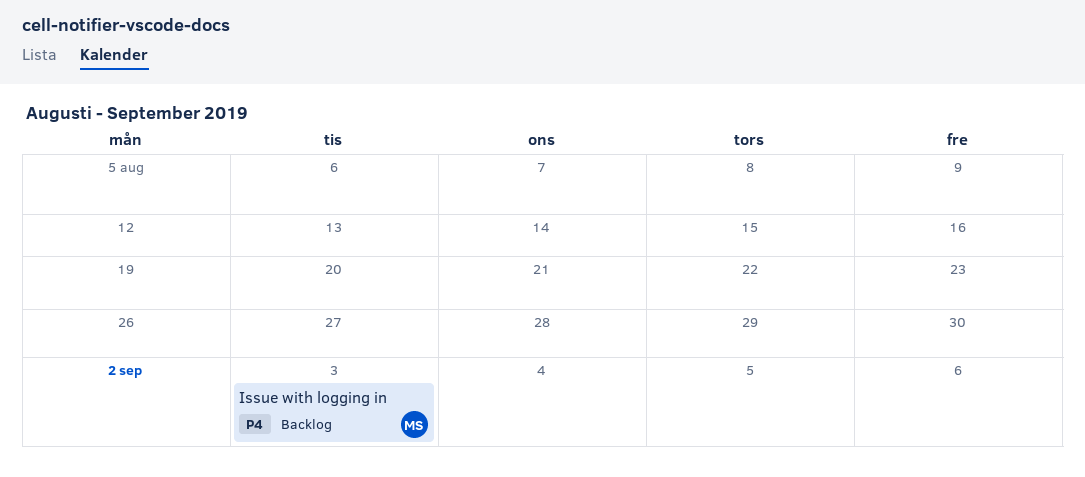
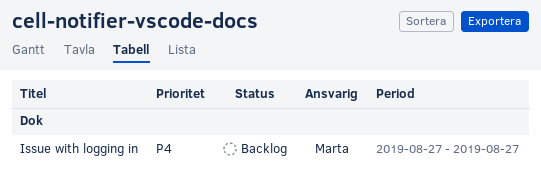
Issue with logging in, due: Sep 3 -> Aug 27

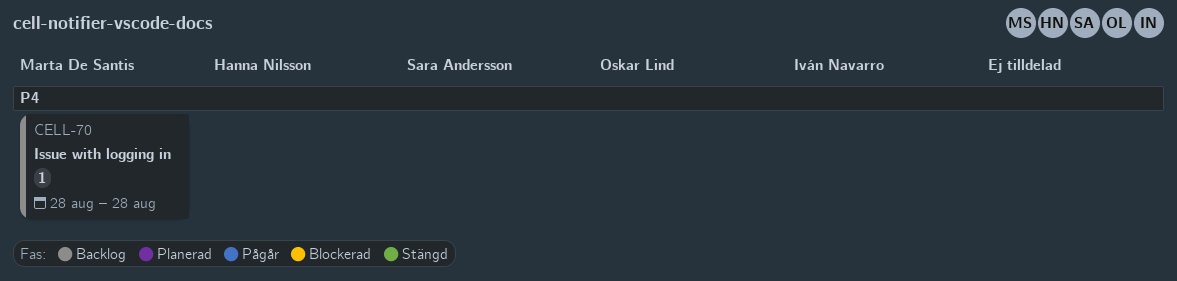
Issue with logging in, start: Aug 27 -> Aug 28
Issue with logging in, due: Aug 27 -> Aug 28

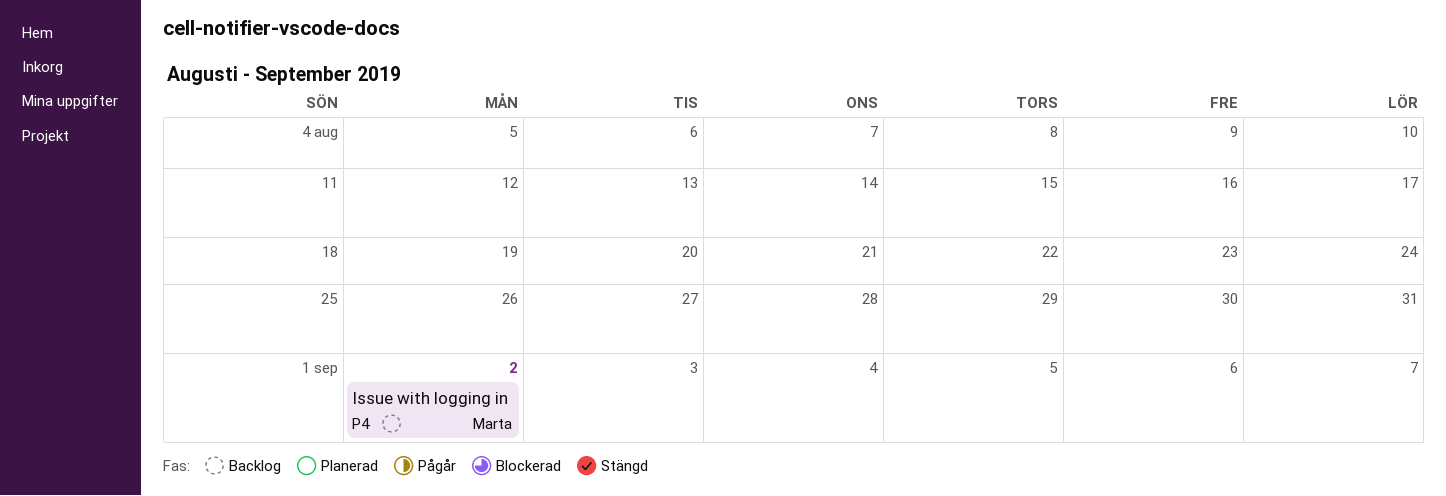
Issue with logging in, due: Aug 28 -> Sep 2

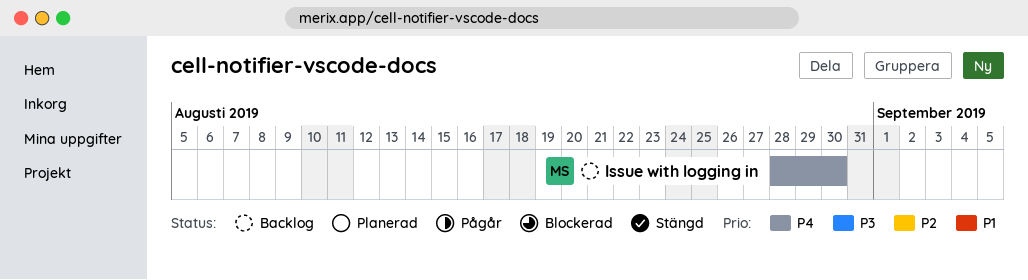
Issue with logging in, due: Sep 2 -> Aug 30

